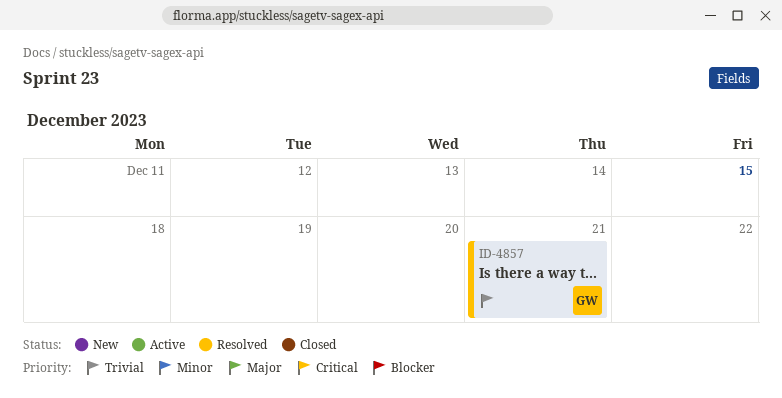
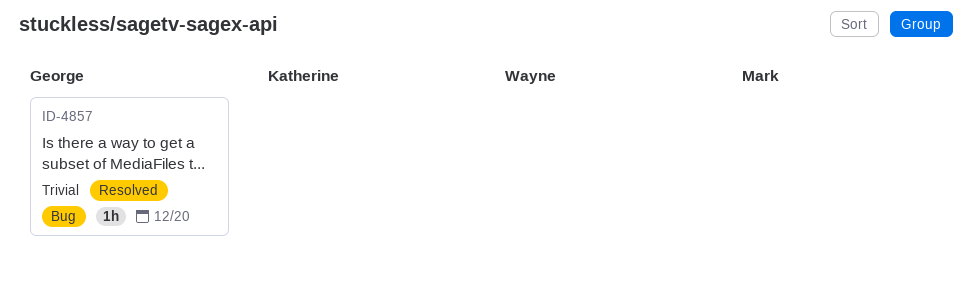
ID-4857, due: Dec 21 -> Dec 20

